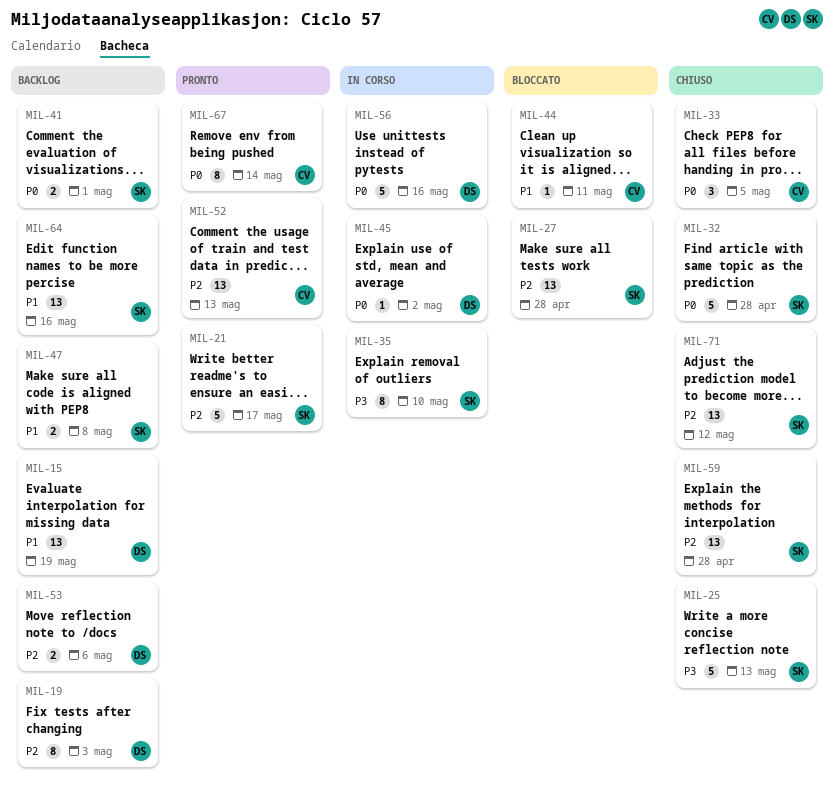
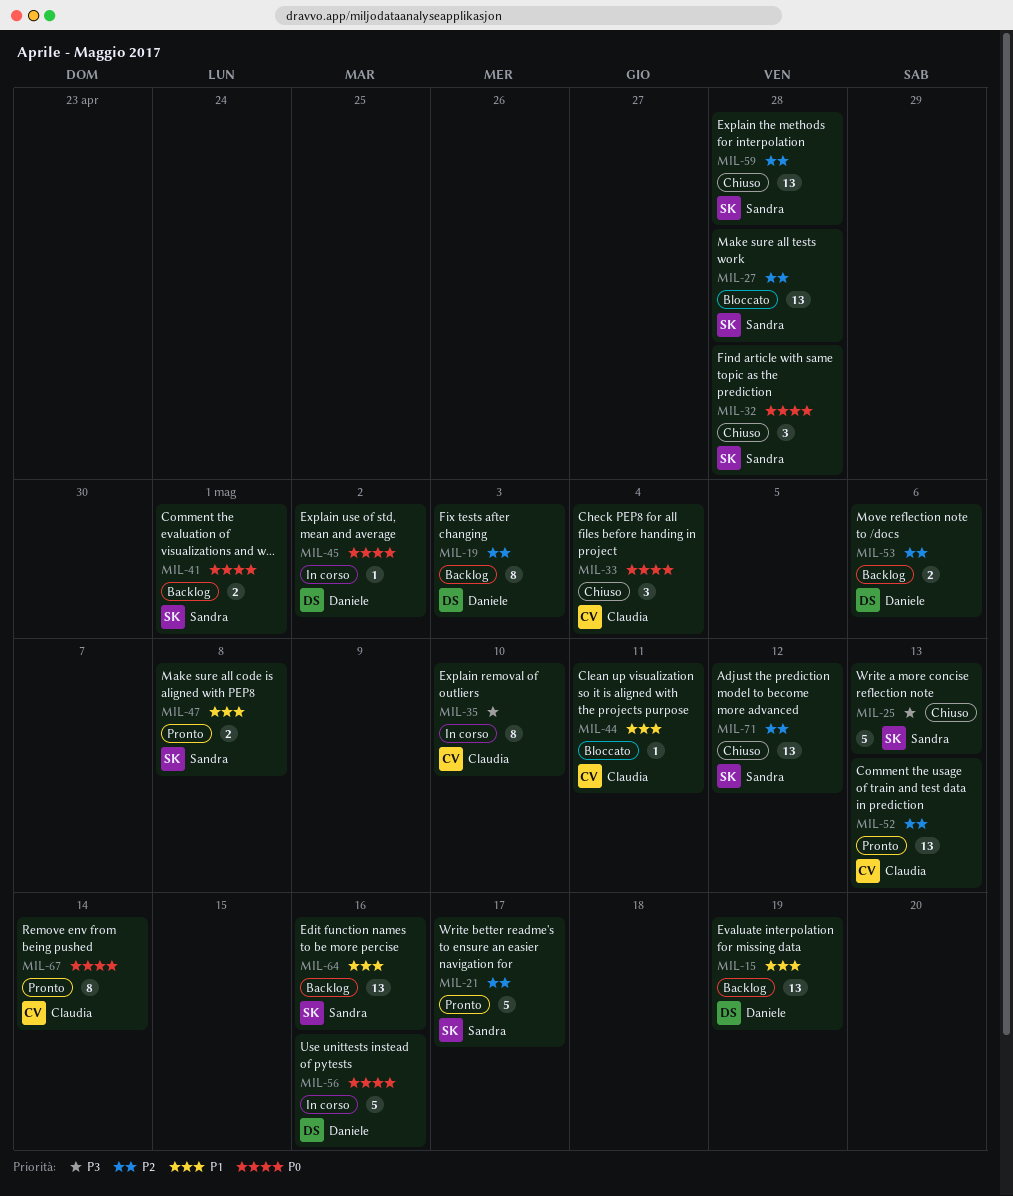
MIL-32, estimate: 5 -> 3
MIL-33, due: May 5 -> May 4
MIL-35, owner: Sandra -> Claudia
MIL-47, status: Backlog -> Pronto

